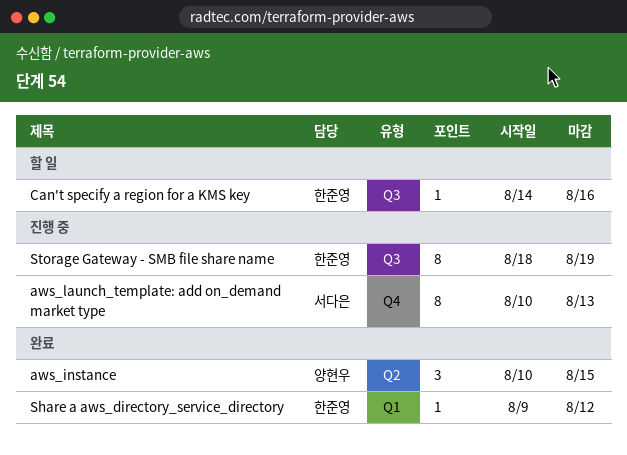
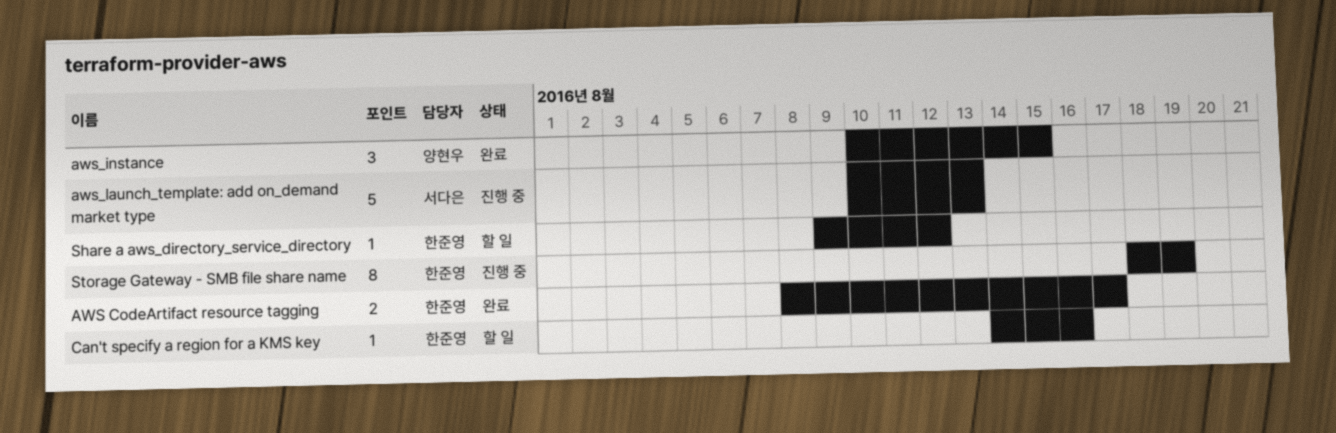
AWS CodeArtifact resource tagging: none -> present
aws_launch_template: add on_demand market type, estimate: 8 -> 5
Share a aws_directory_service_directory, status: 완료 -> 할 일

